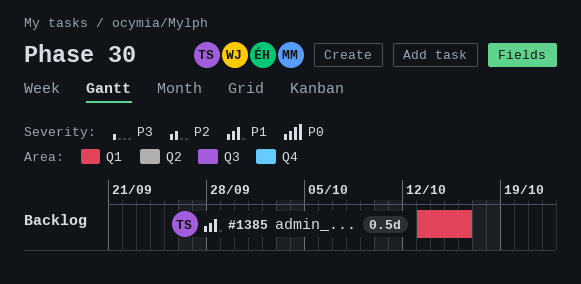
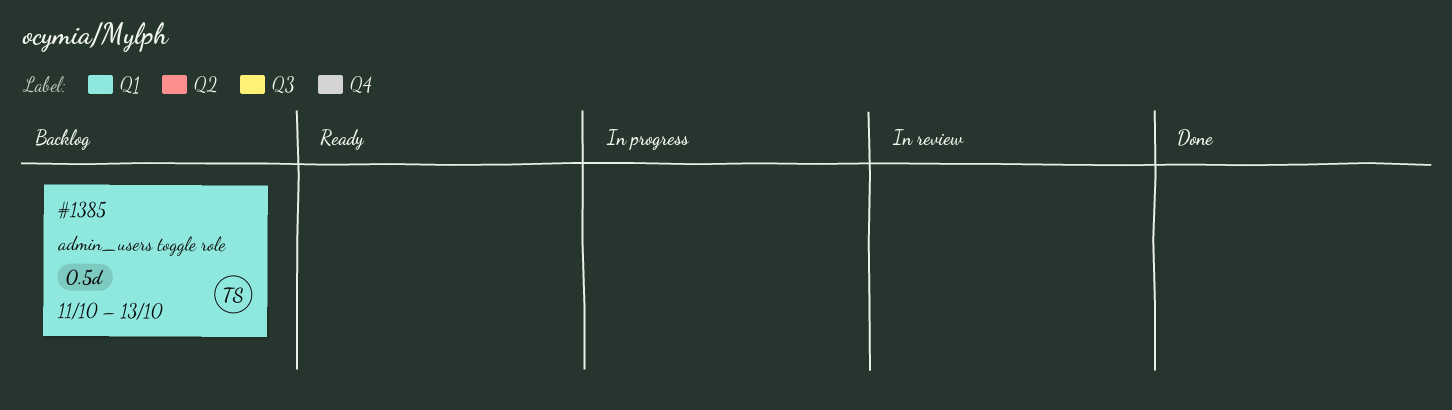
#1385, start: Oct 13 -> Oct 11
#1385, due: Oct 16 -> Oct 13

